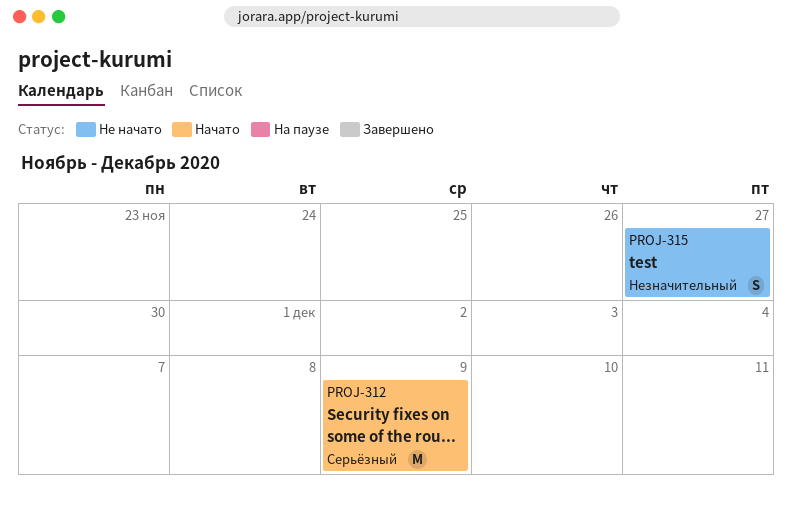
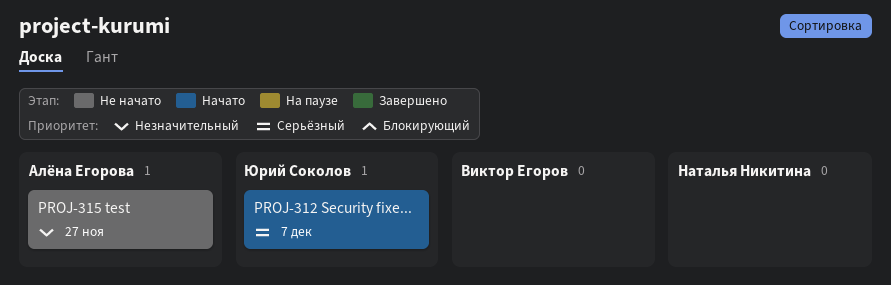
PROJ-312, due: Dec 9 -> Dec 7

